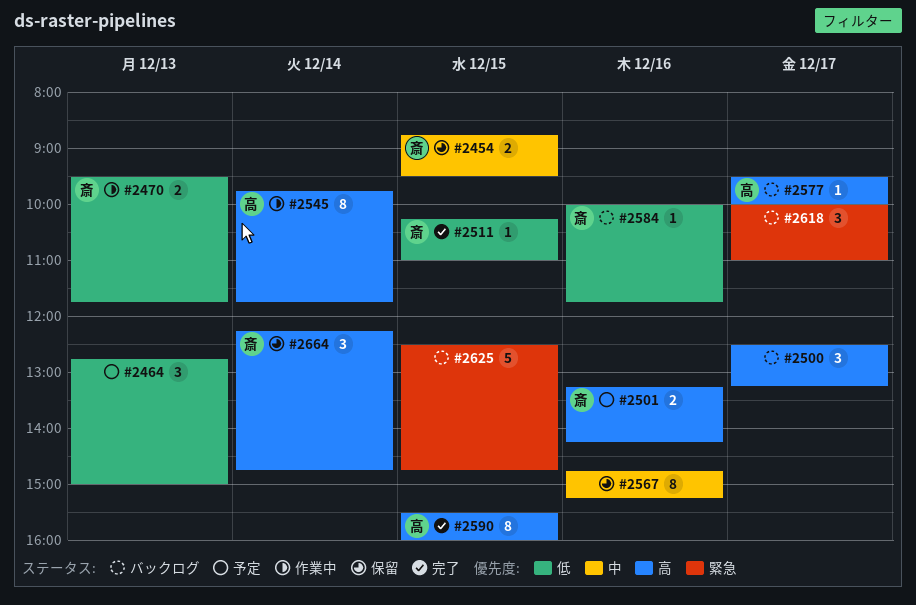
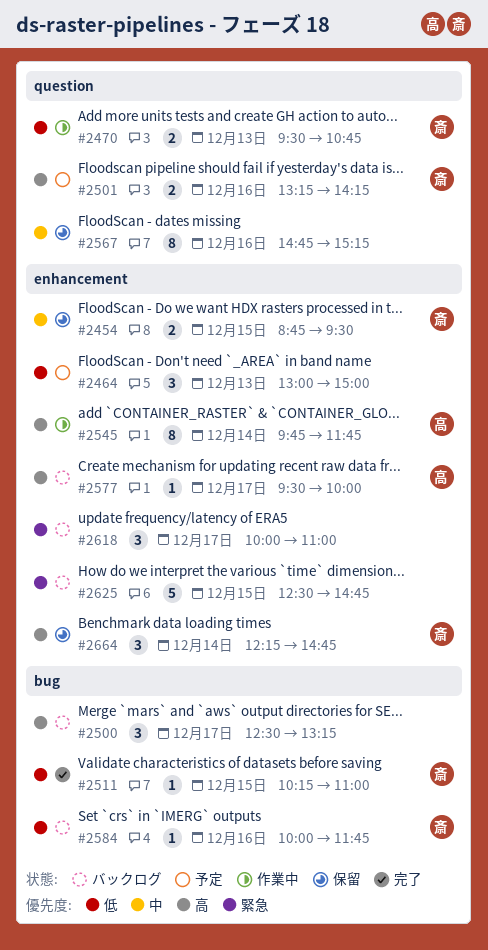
#2464, begins: 12:45 -> 13:00
#2470, ends: 11:45 -> 10:45
#2590: present -> none

